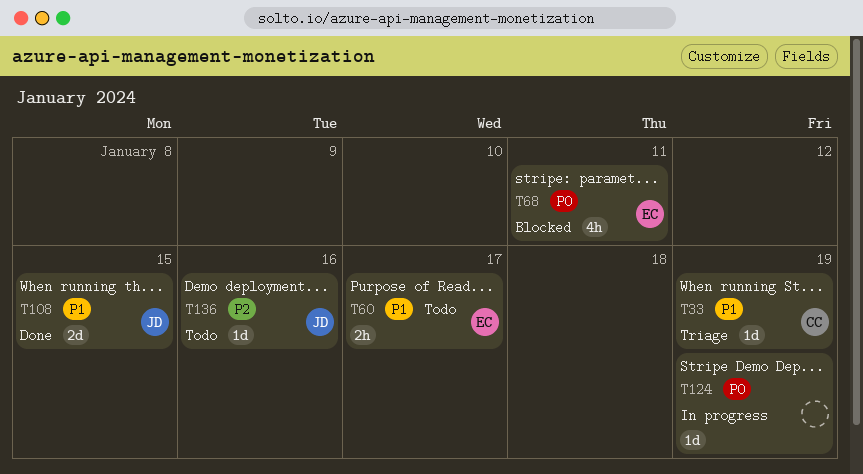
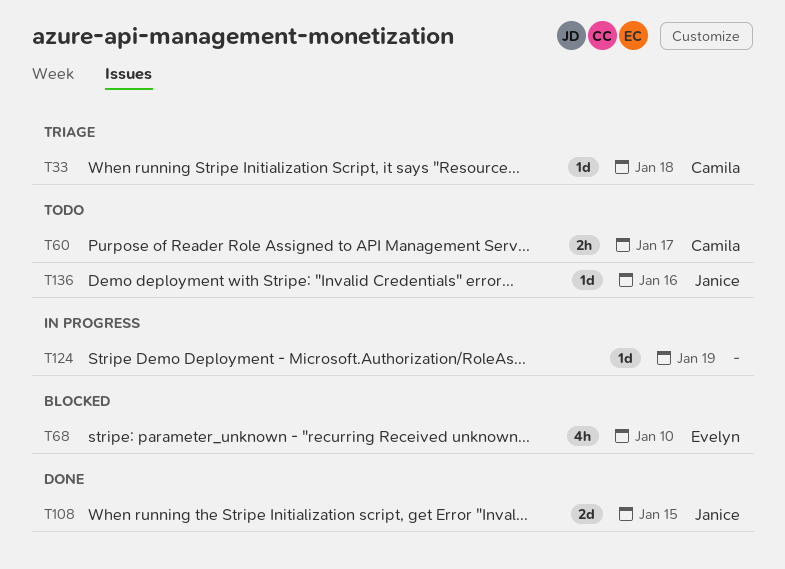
T33, due: Jan 19 -> Jan 18
T60, owner: Evelyn -> Camila
T68, due: Jan 11 -> Jan 10

